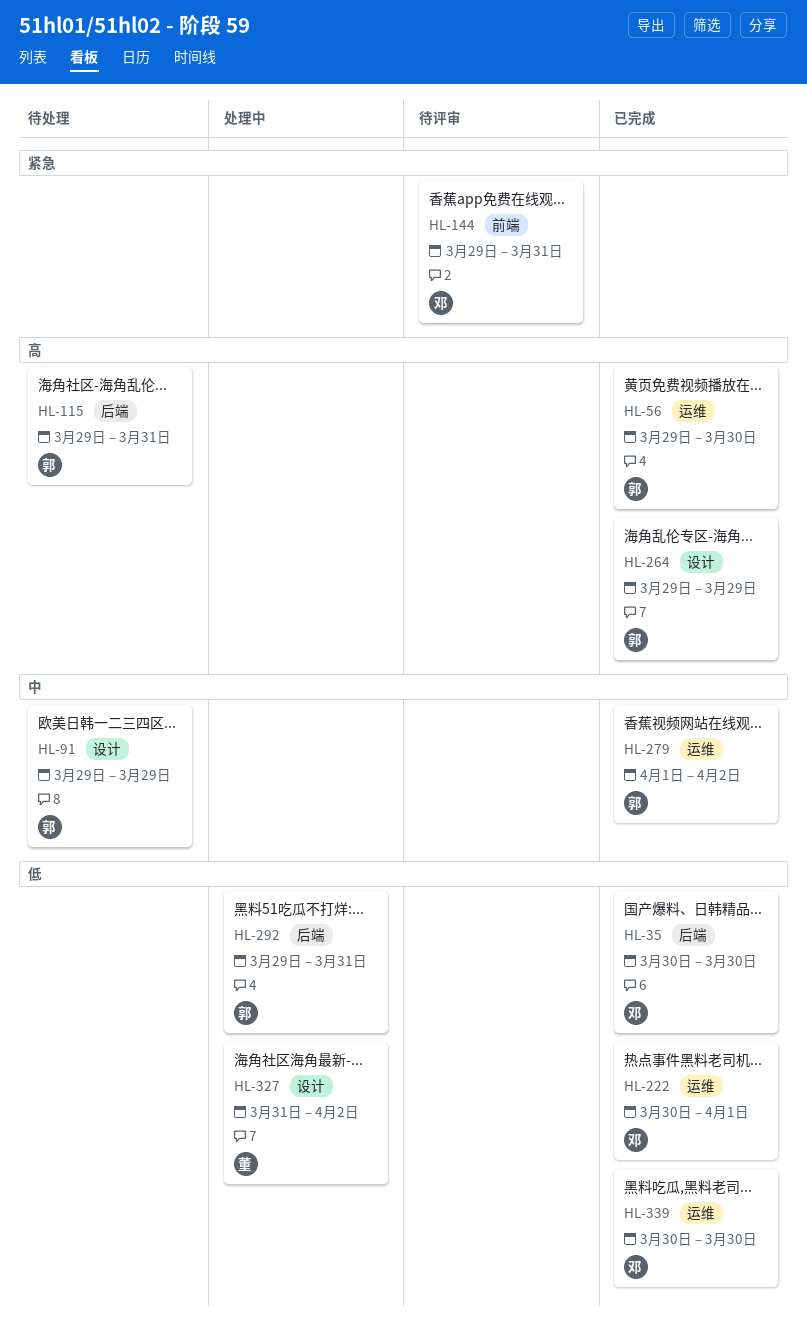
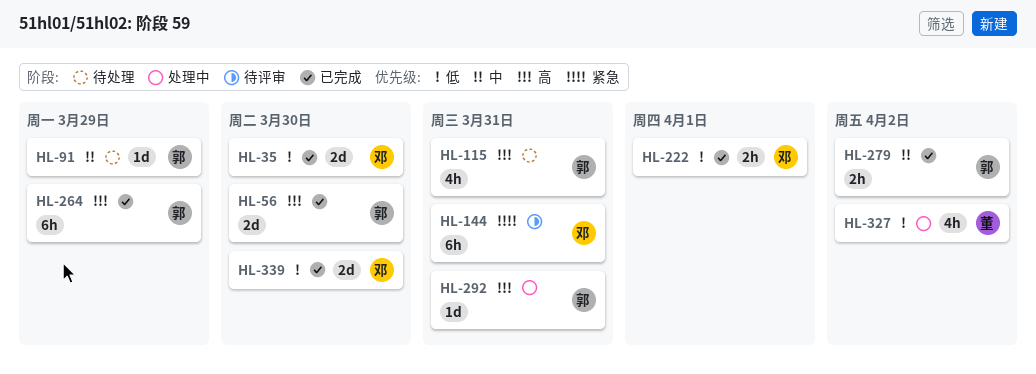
HL-292, priority: 低 -> 高

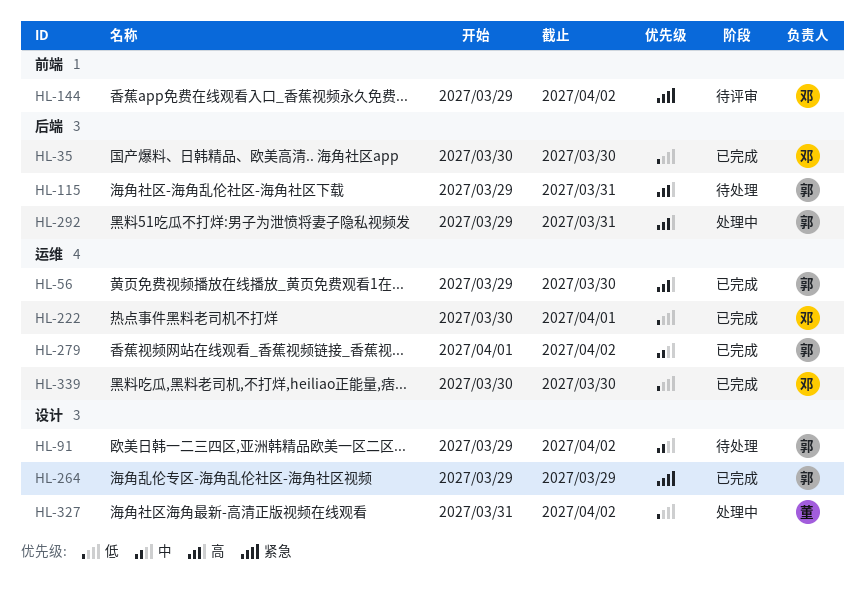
HL-91, due: Mar 29 -> Apr 2
HL-144, due: Mar 31 -> Apr 2
HL-264, priority: 高 -> 紧急

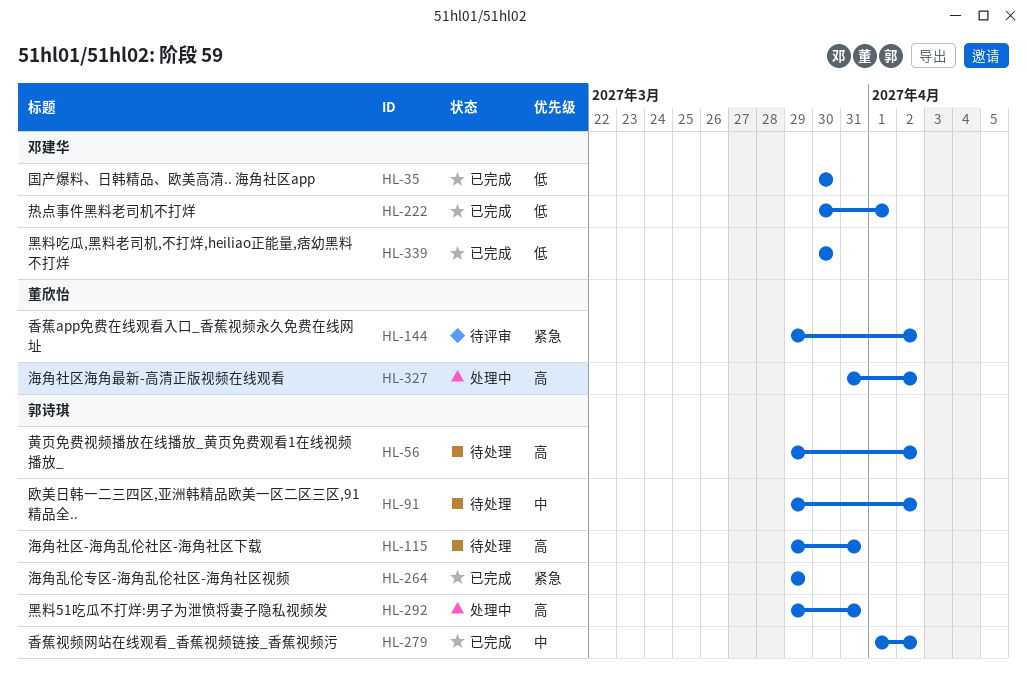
HL-56, status: 已完成 -> 待处理
HL-56, due: Mar 30 -> Apr 2
HL-144, owner: 邓建华 -> 董欣怡
HL-327, priority: 低 -> 高

